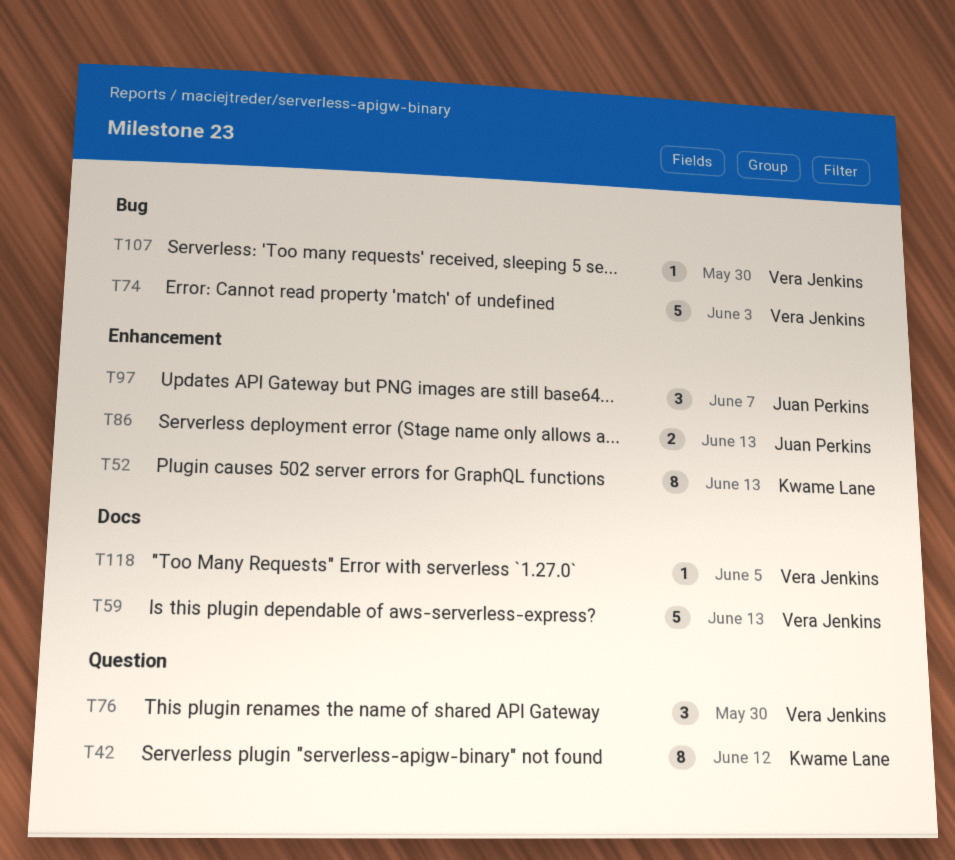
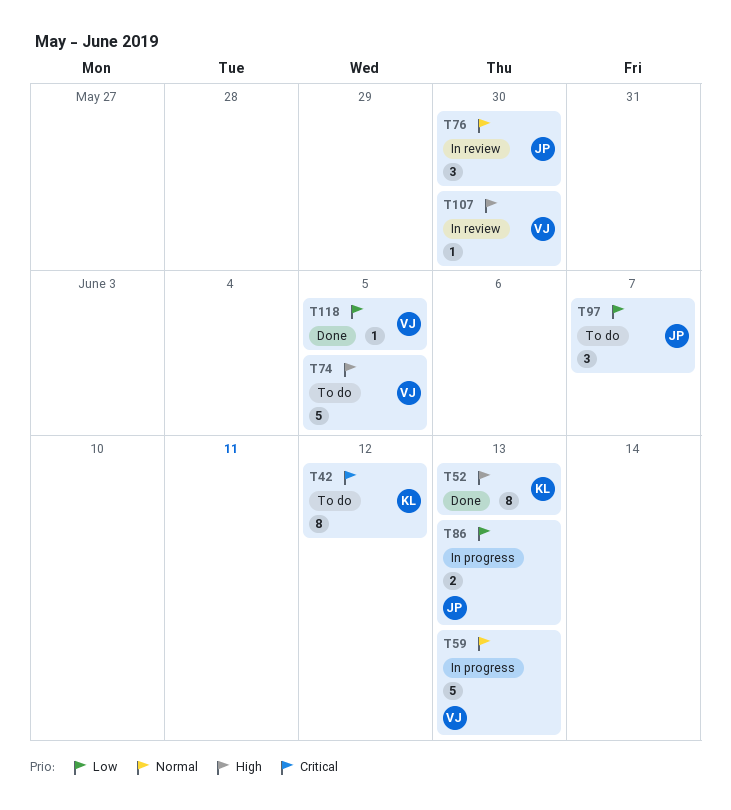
T74, due: Jun 3 -> Jun 5
T76, owner: Vera Jenkins -> Juan Perkins

